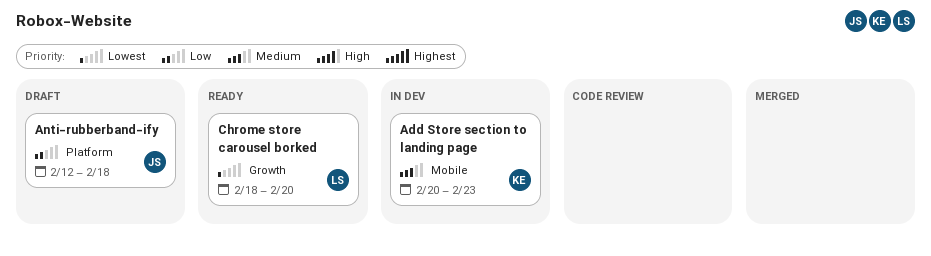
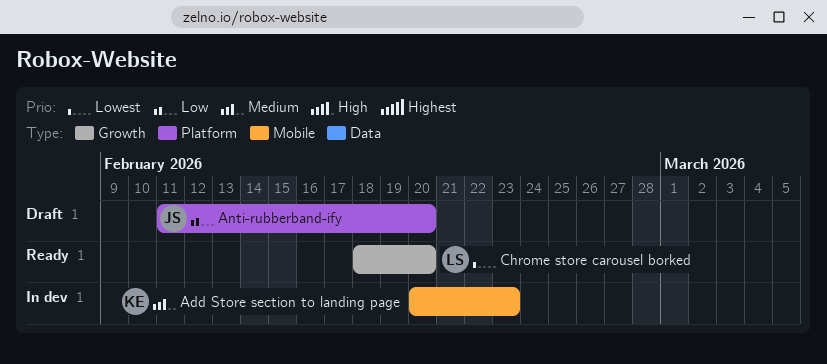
Anti-rubberband-ify, start: Feb 12 -> Feb 11
Anti-rubberband-ify, due: Feb 18 -> Feb 20

